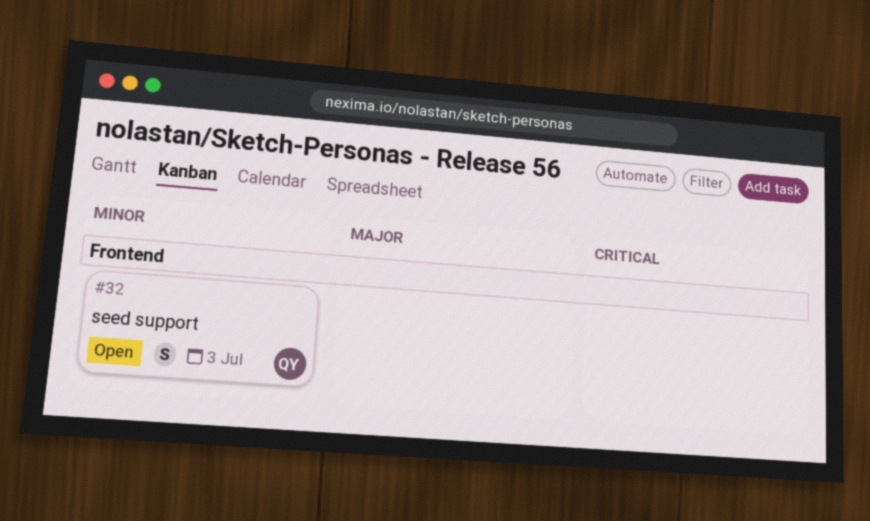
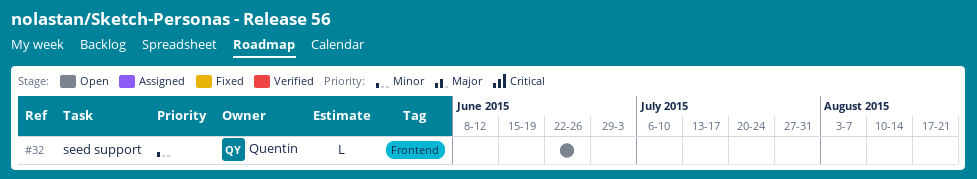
#32, estimate: S -> L
#32, due: Jul 3 -> Jun 26

